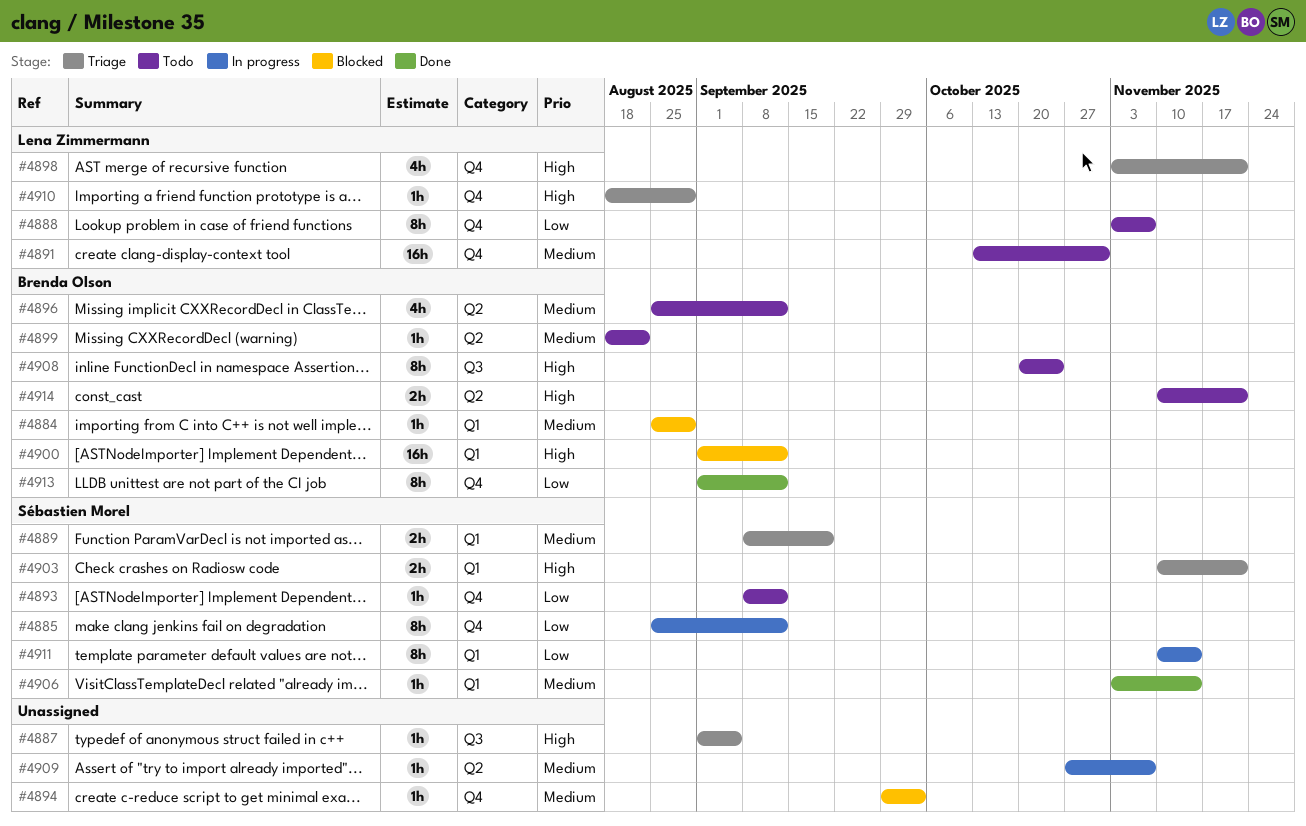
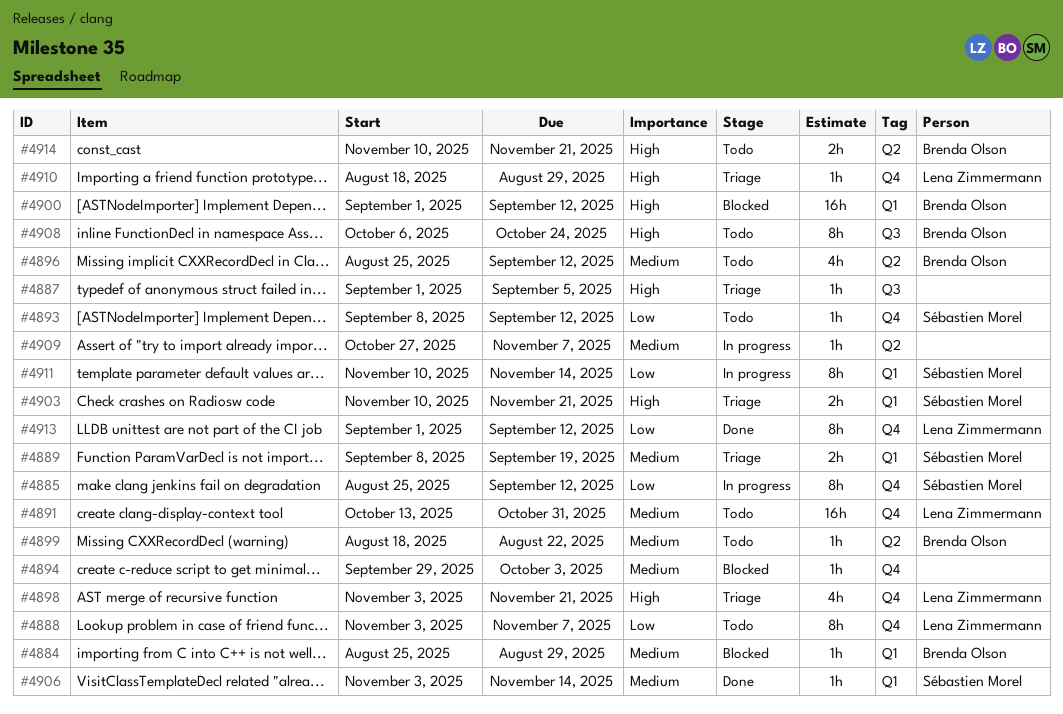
#4908, start: Oct 20 -> Oct 6
#4913, owner: Brenda Olson -> Lena Zimmermann

